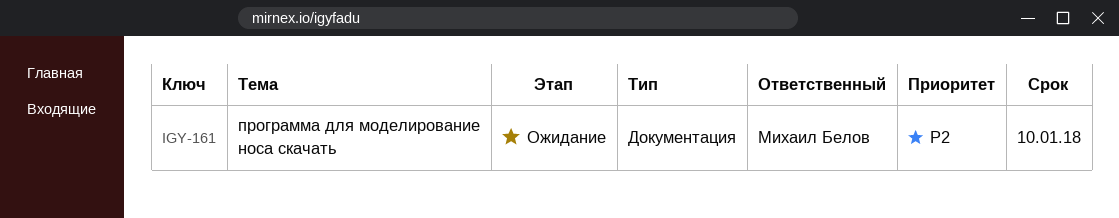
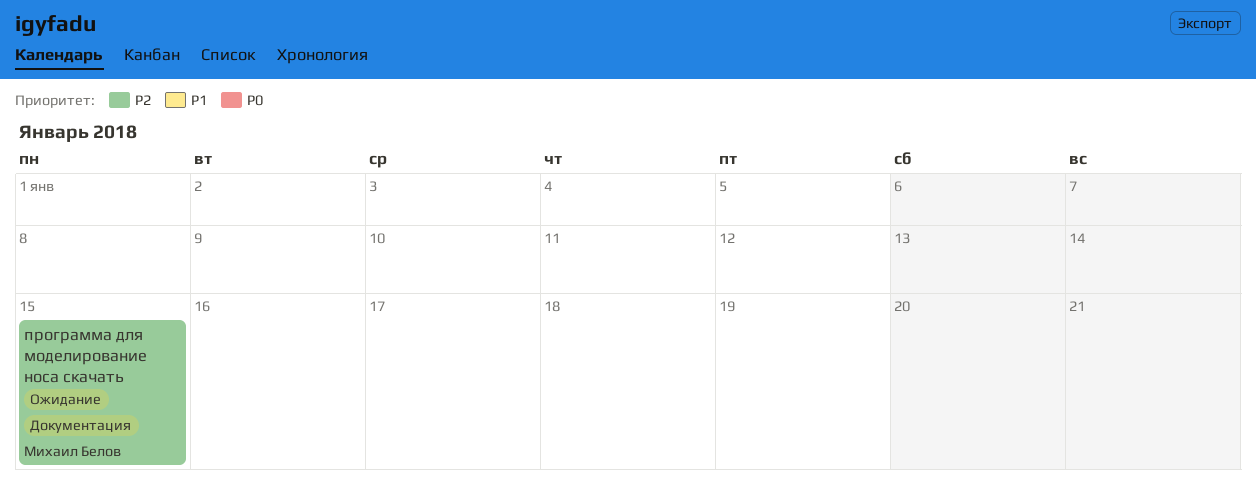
программа для моделирование носа скачать, due: Jan 10 -> Jan 15

